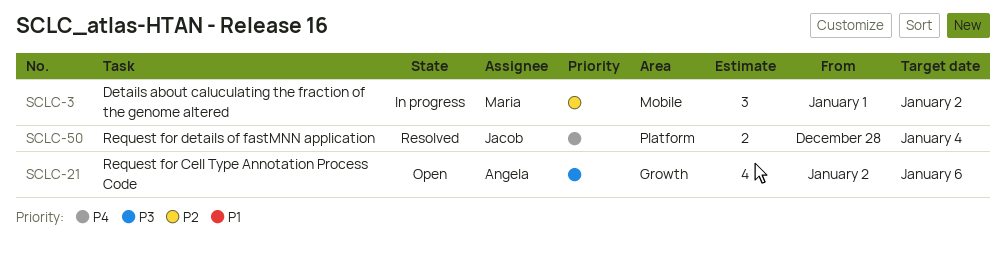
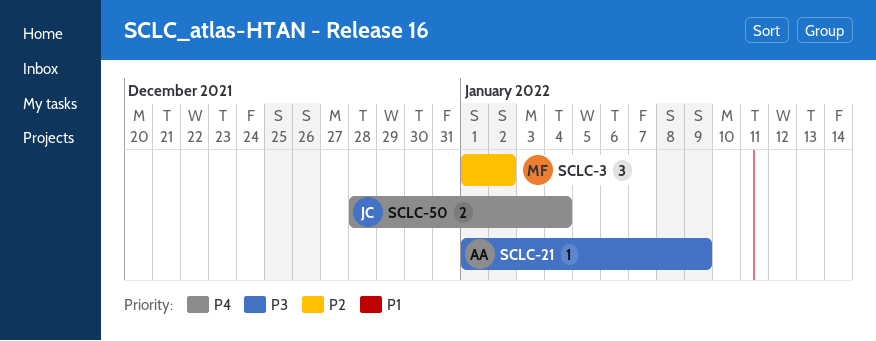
SCLC-21, estimate: 4 -> 1
SCLC-21, start: Jan 2 -> Jan 1
SCLC-21, due: Jan 6 -> Jan 9

